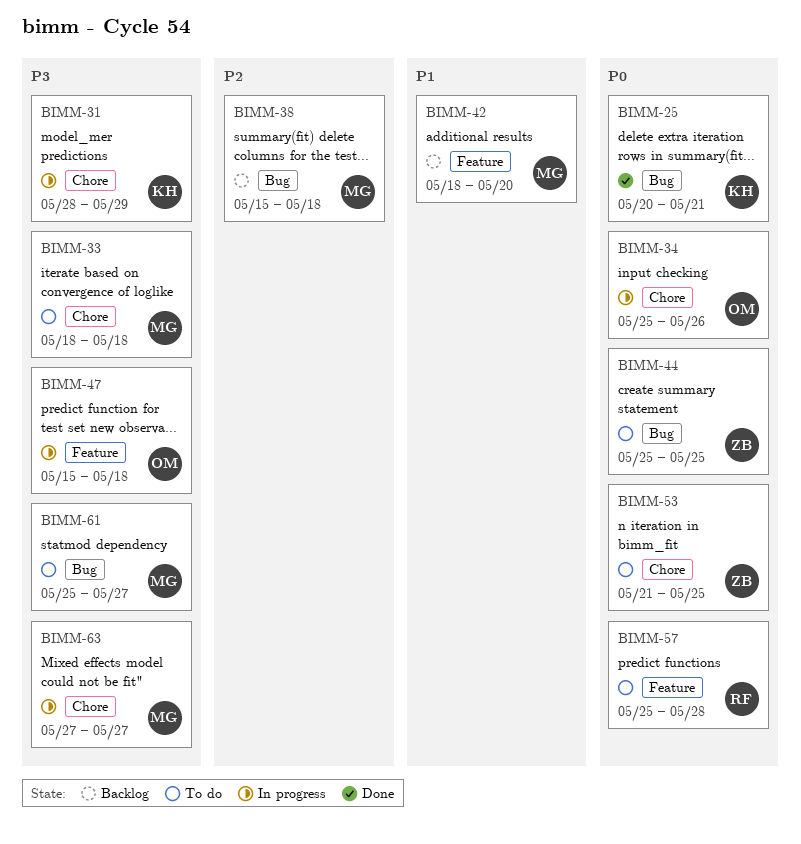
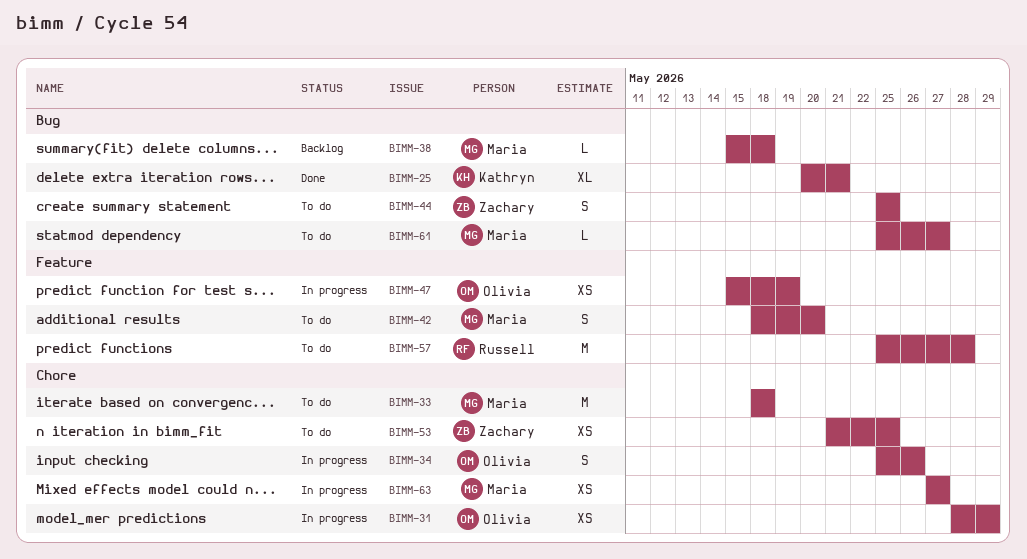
BIMM-31, owner: Kathryn -> Olivia
BIMM-42, status: Backlog -> To do
BIMM-47, due: May 18 -> May 19

